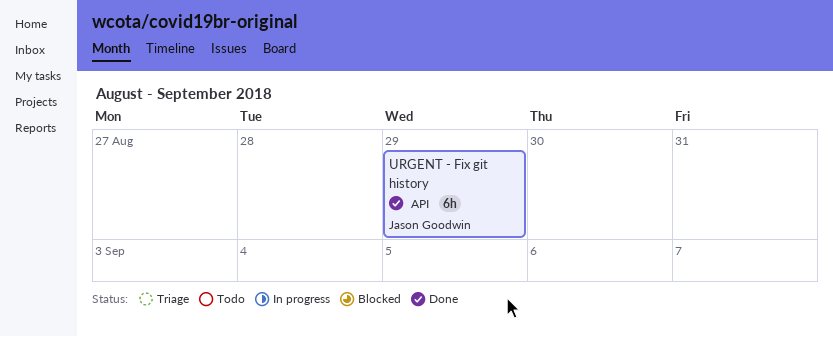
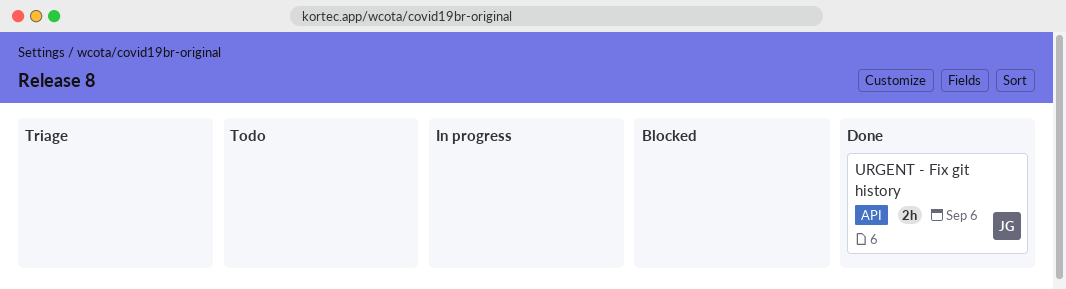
URGENT - Fix git history, estimate: 6h -> 2h
URGENT - Fix git history, due: Aug 29 -> Sep 6

